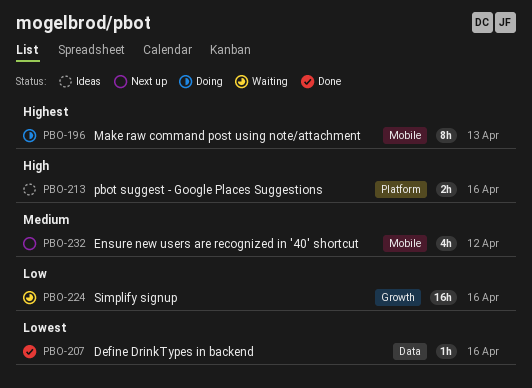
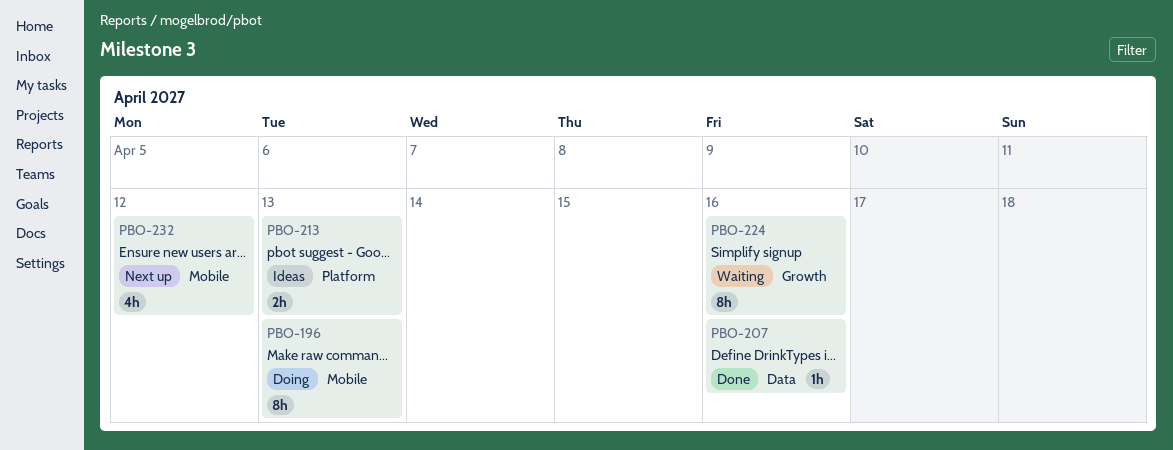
PBO-213, due: Apr 16 -> Apr 13
PBO-224, estimate: 16h -> 8h

